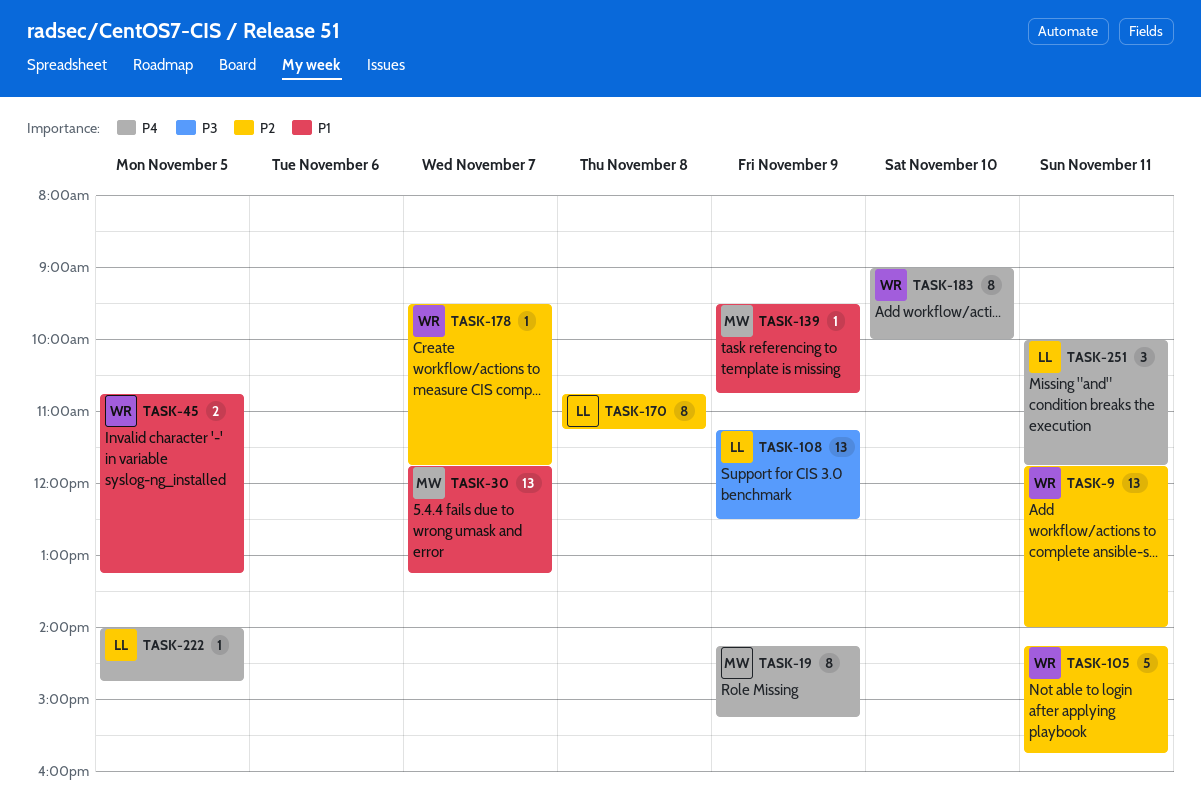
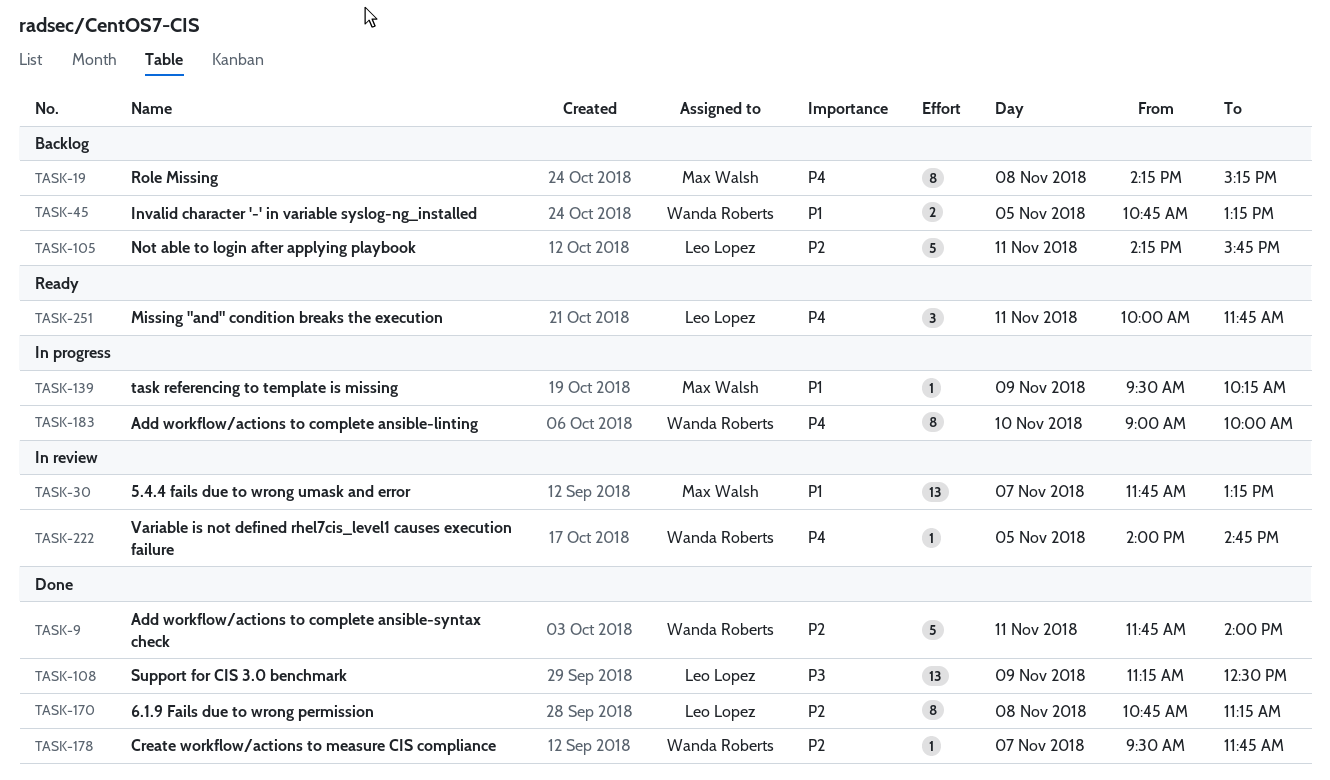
TASK-9, estimate: 13 -> 5
TASK-19, day: Nov 9 -> Nov 8
TASK-105, owner: Wanda Roberts -> Leo Lopez
TASK-139, ends: 10:45 -> 10:15
TASK-222, owner: Leo Lopez -> Wanda Roberts

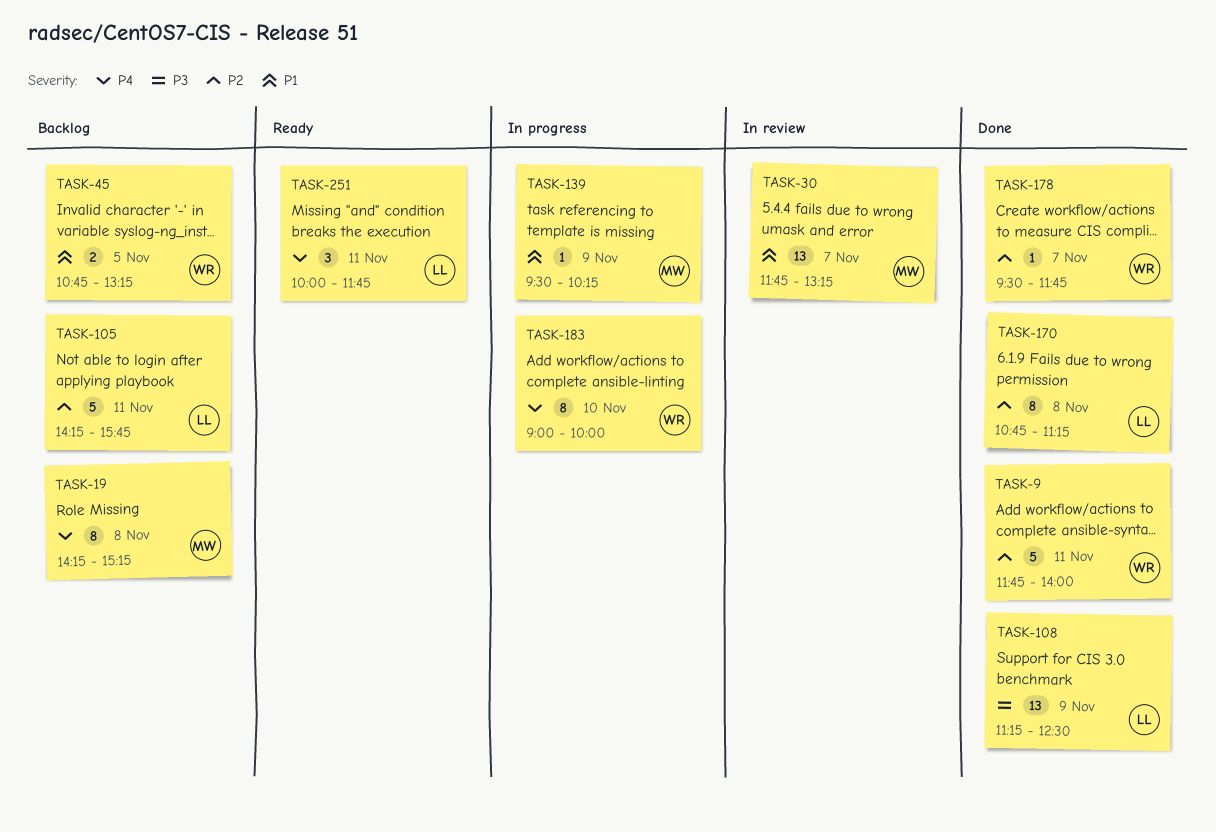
TASK-222: present -> none

